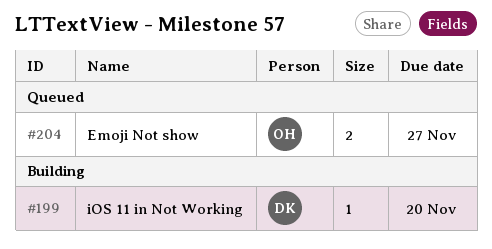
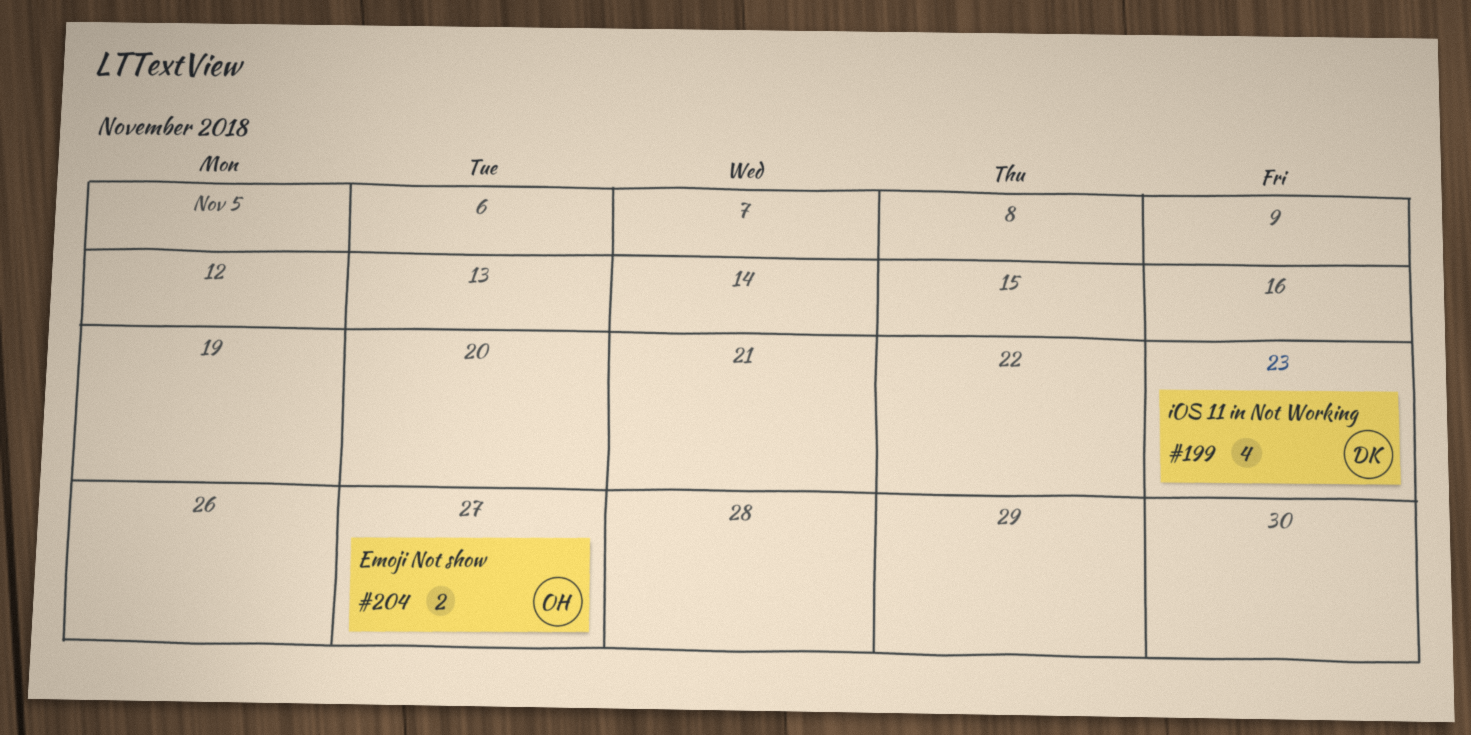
#199, estimate: 1 -> 4
#199, due: Nov 20 -> Nov 23

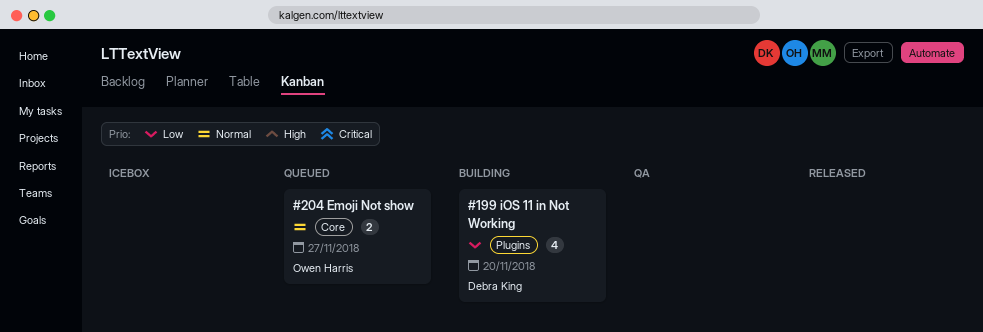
#199, due: Nov 23 -> Nov 20

